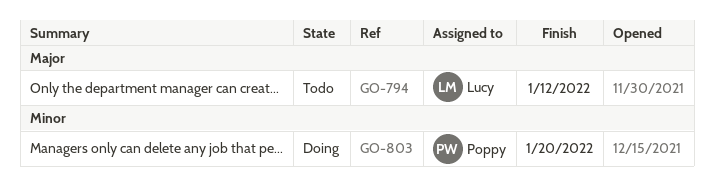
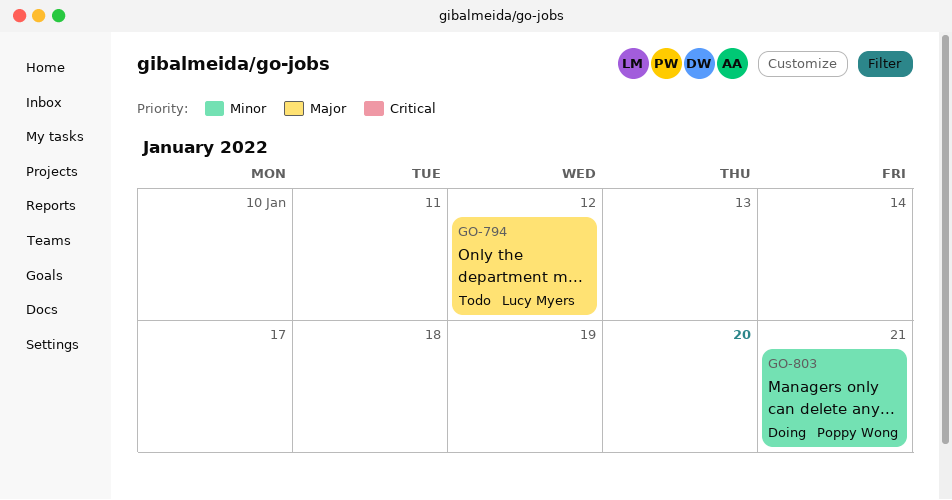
GO-803, due: Jan 20 -> Jan 21

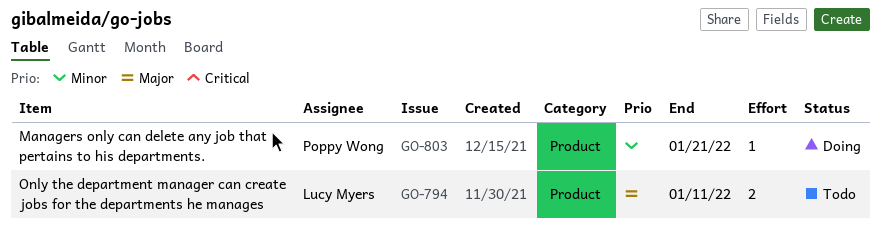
GO-794, due: Jan 12 -> Jan 11

